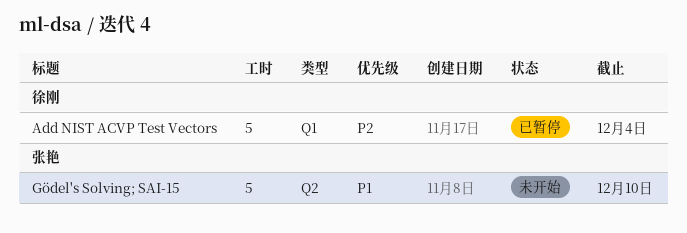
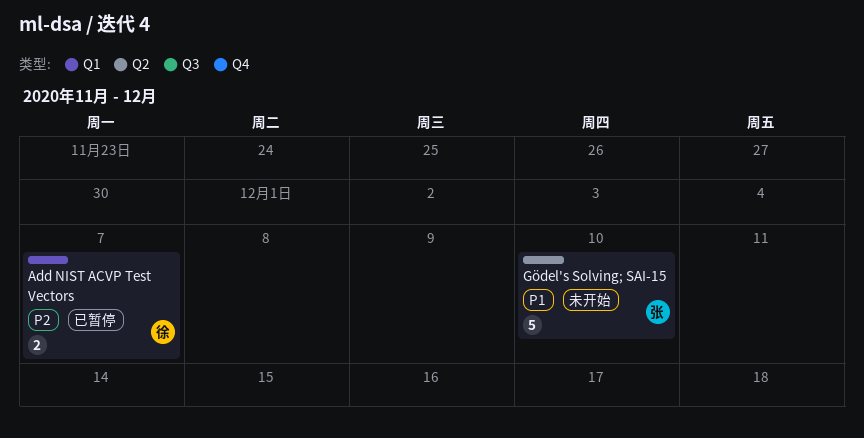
Add NIST ACVP Test Vectors, estimate: 5 -> 2
Add NIST ACVP Test Vectors, due: Dec 4 -> Dec 7

